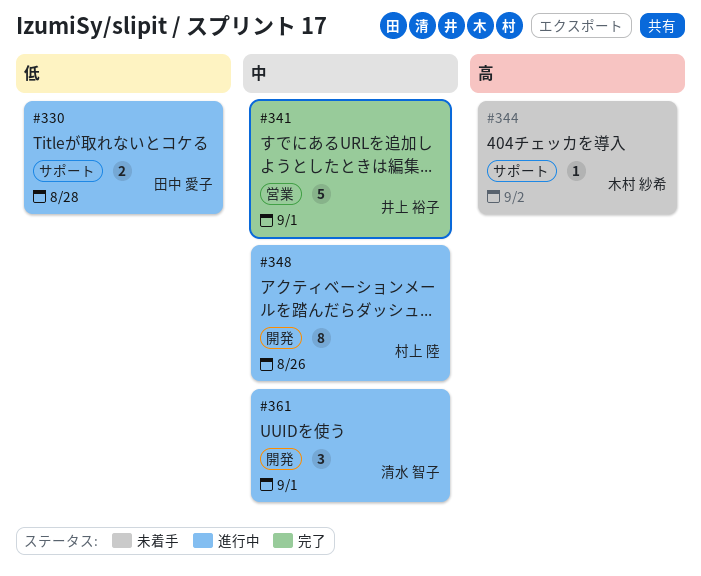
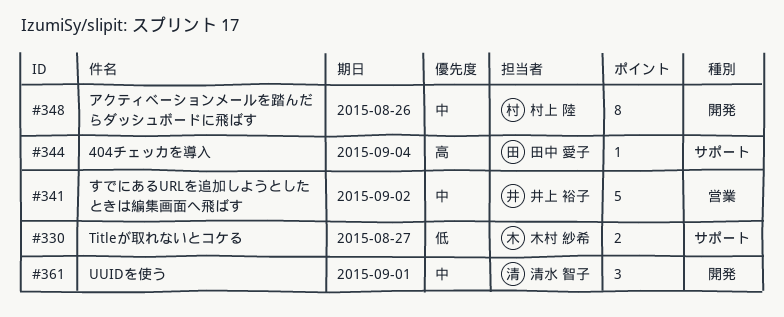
#330, owner: 田中 愛子 -> 木村 紗希
#330, due: Aug 28 -> Aug 27
#341, due: Sep 1 -> Sep 2
#344, owner: 木村 紗希 -> 田中 愛子
#344, due: Sep 2 -> Sep 4

